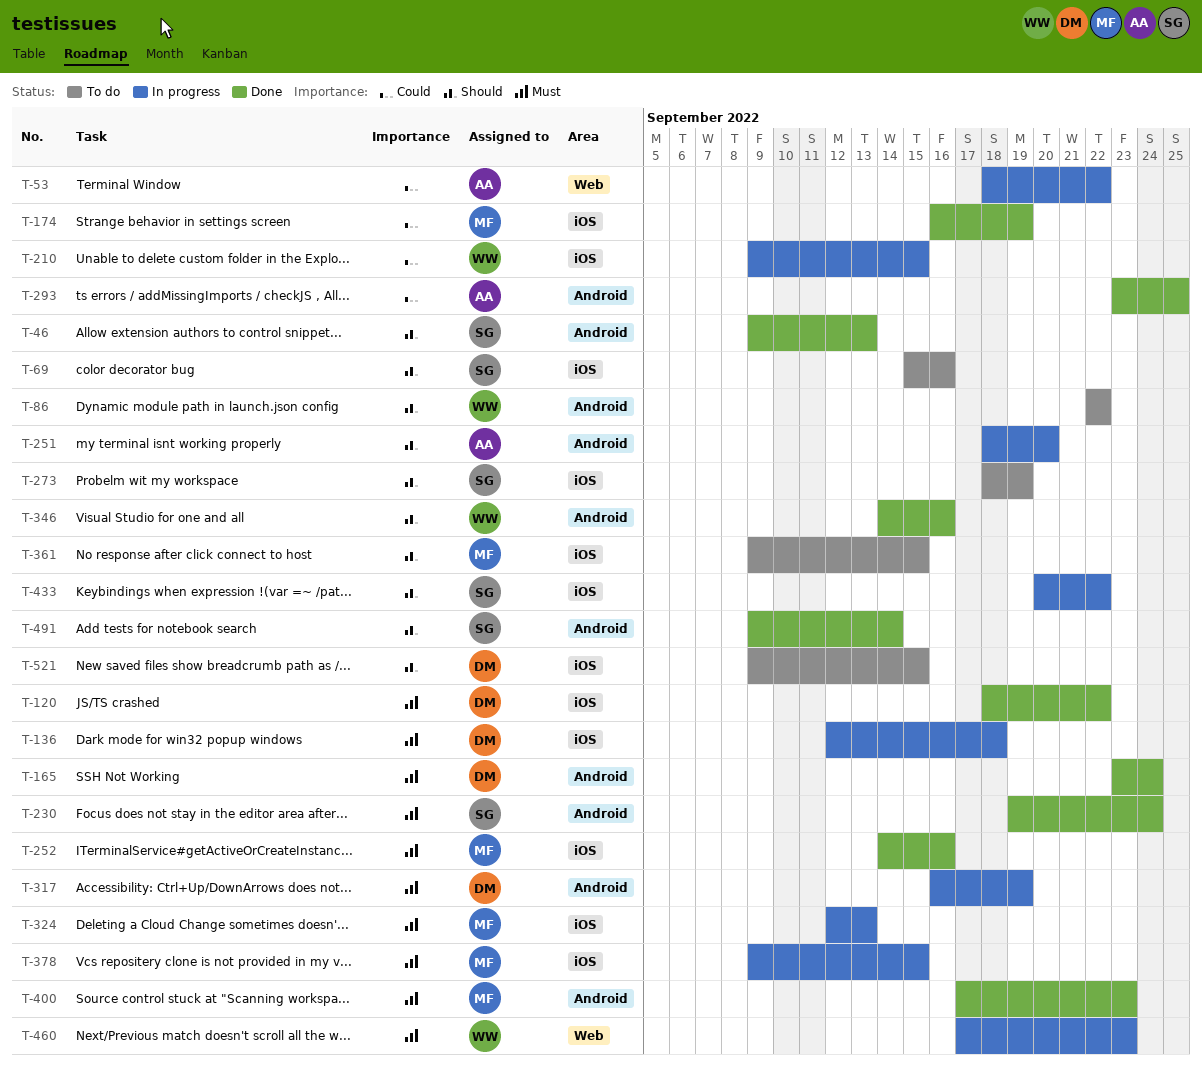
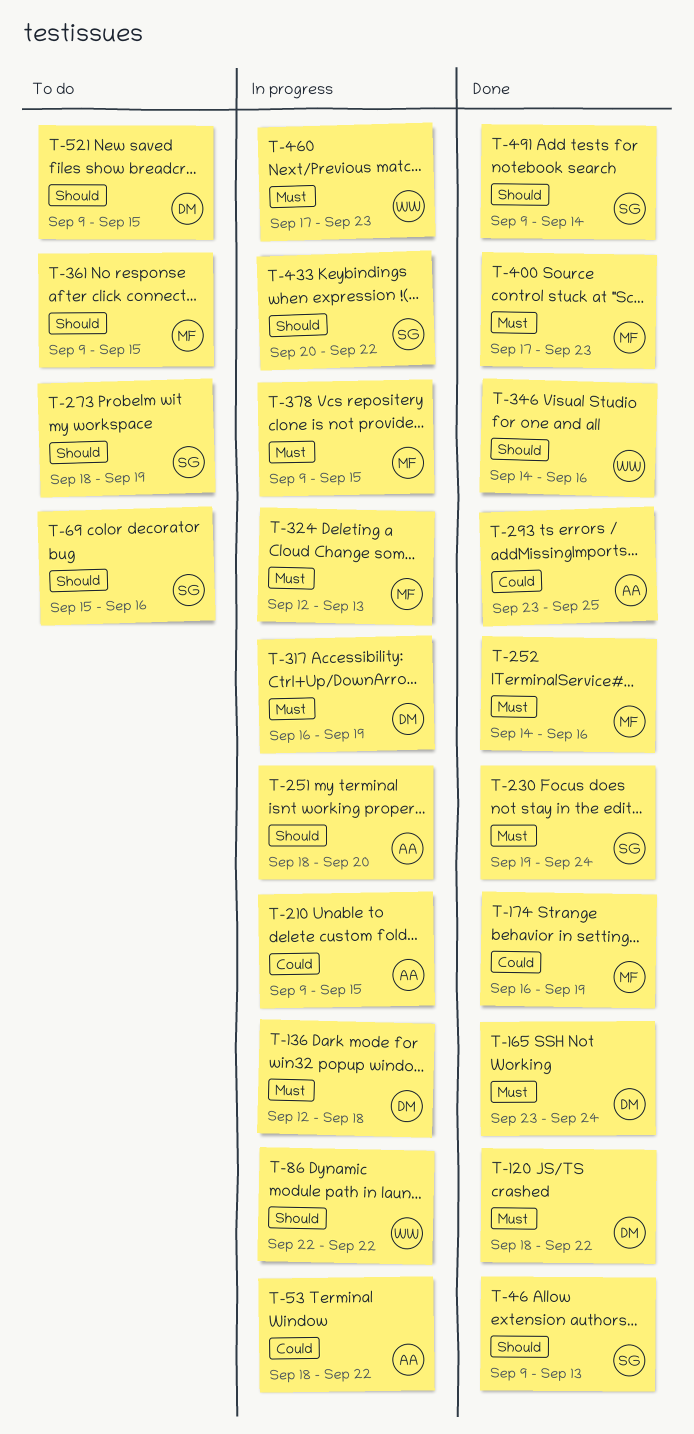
T-86, status: To do -> In progress
T-210, owner: WW -> AA

